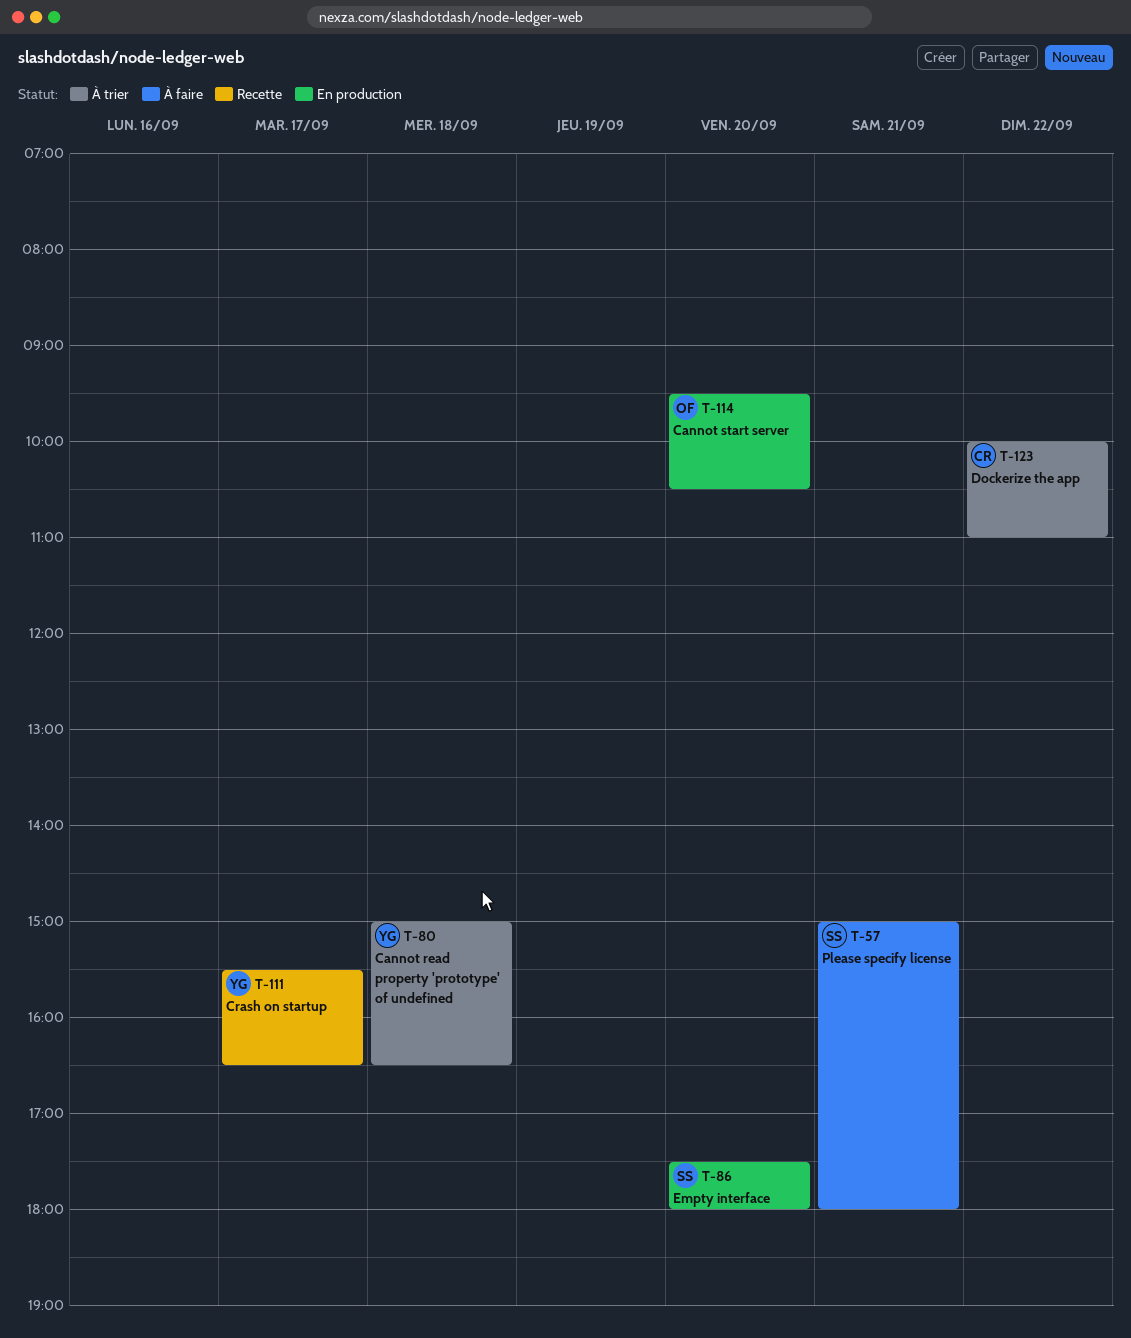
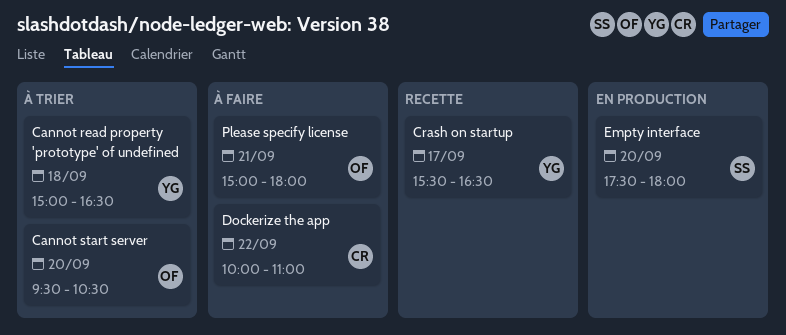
Cannot start server, status: En production -> À trier
Dockerize the app, status: À trier -> À faire
Please specify license, owner: SS -> OF

